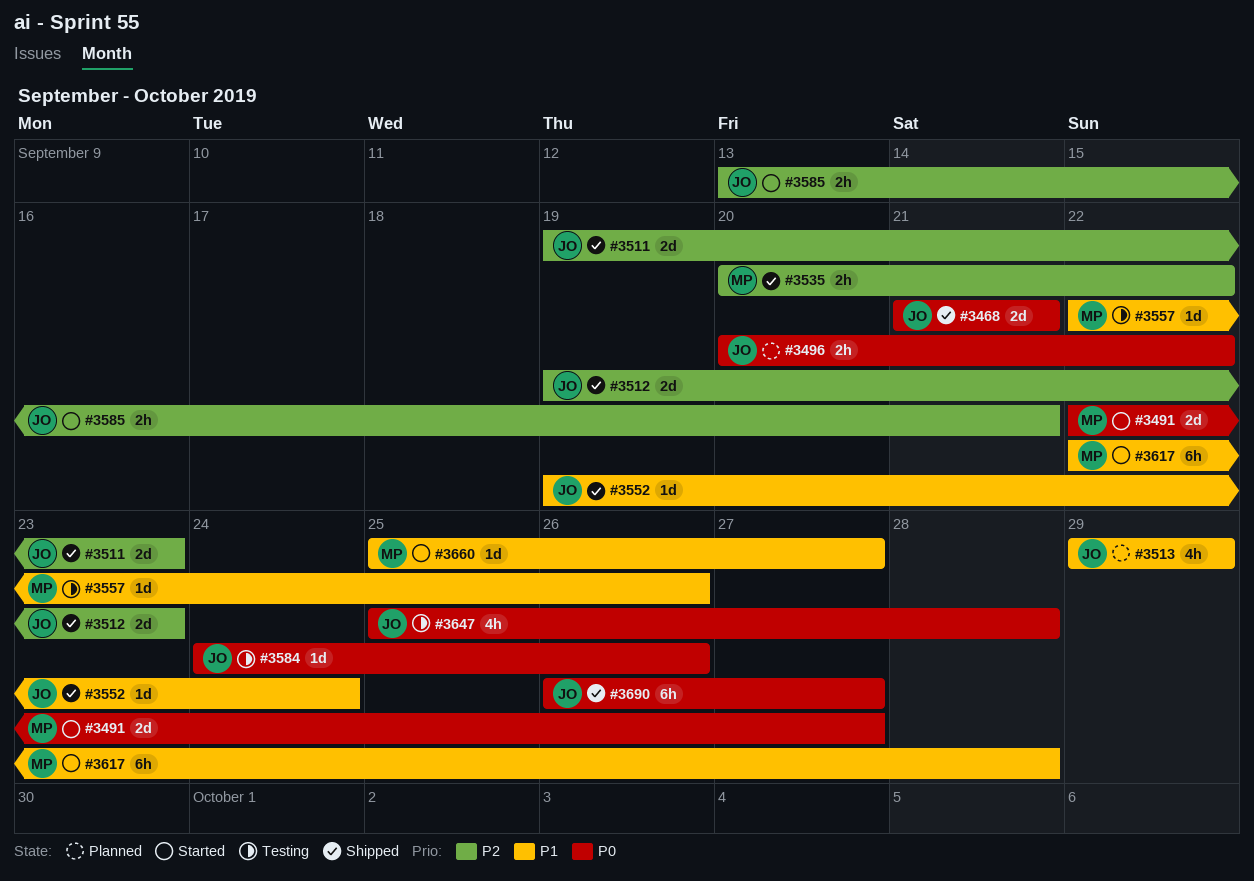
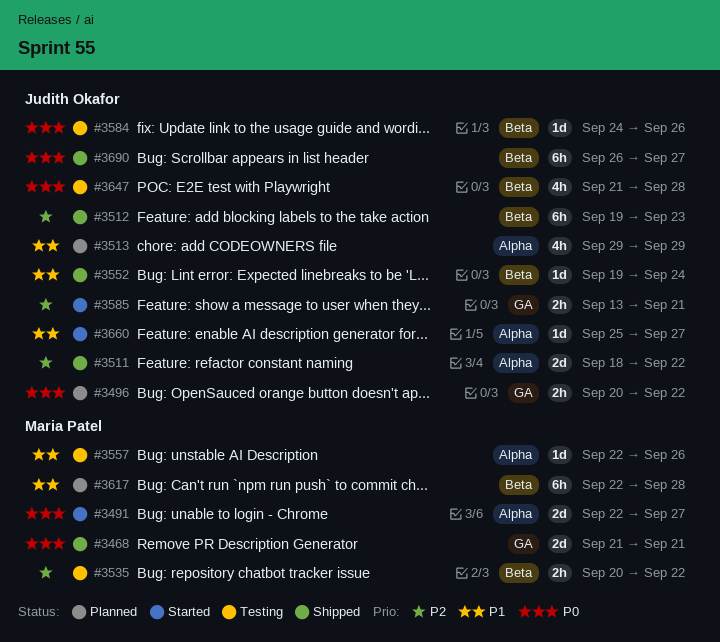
#3468, owner: Judith Okafor -> Maria Patel
#3511, start: Sep 19 -> Sep 18
#3511, due: Sep 23 -> Sep 22
#3512, estimate: 2d -> 6h
#3535, status: Shipped -> Testing
#3617, status: Started -> Planned
#3647, start: Sep 25 -> Sep 21
#3660, owner: Maria Patel -> Judith Okafor

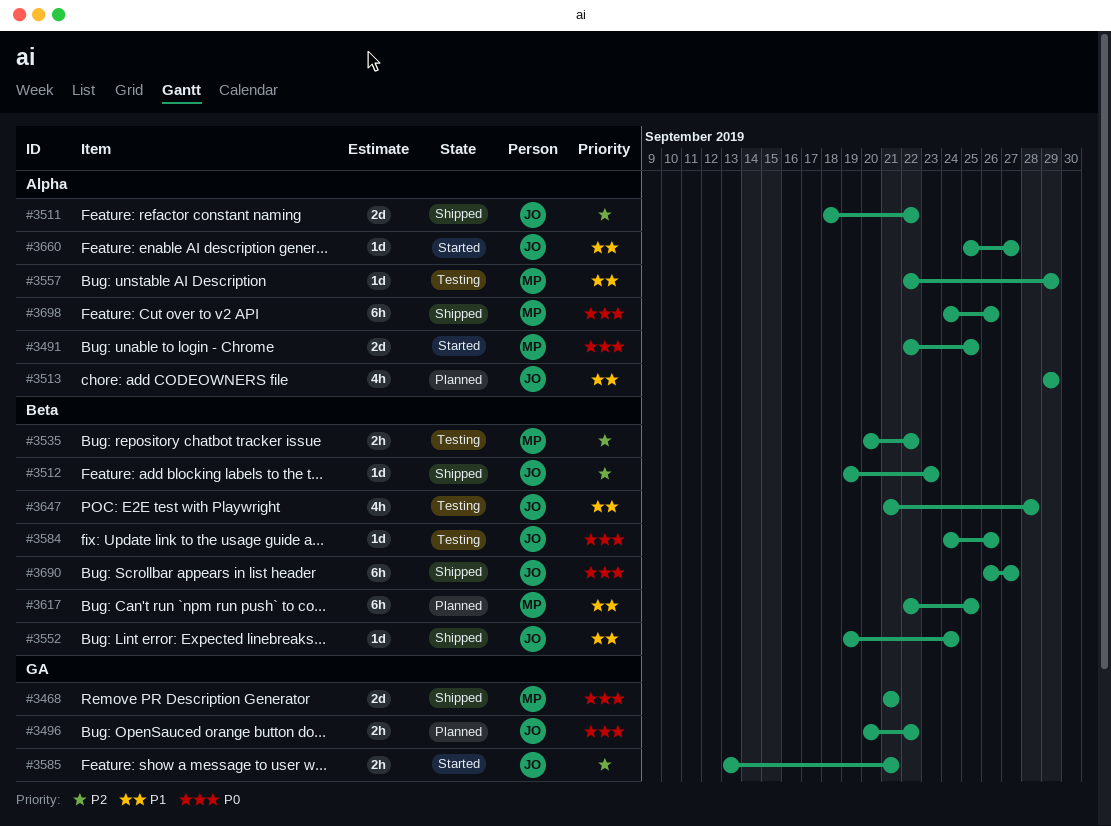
#3491, due: Sep 27 -> Sep 25
#3512, estimate: 6h -> 1d
#3557, due: Sep 26 -> Sep 29
#3617, due: Sep 28 -> Sep 25
#3647, priority: P0 -> P1
#3698: none -> present

